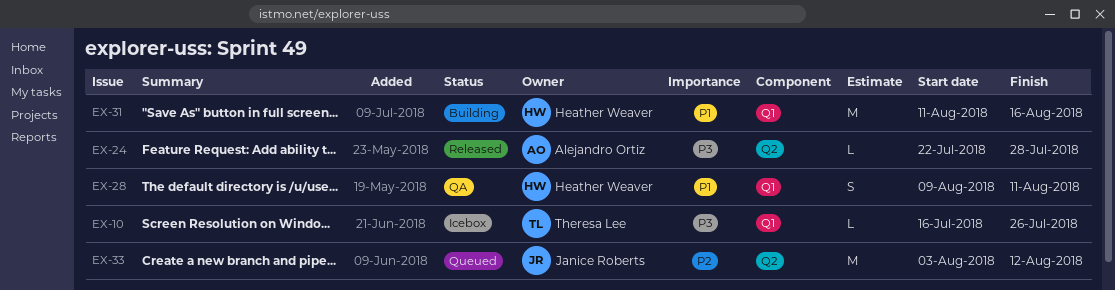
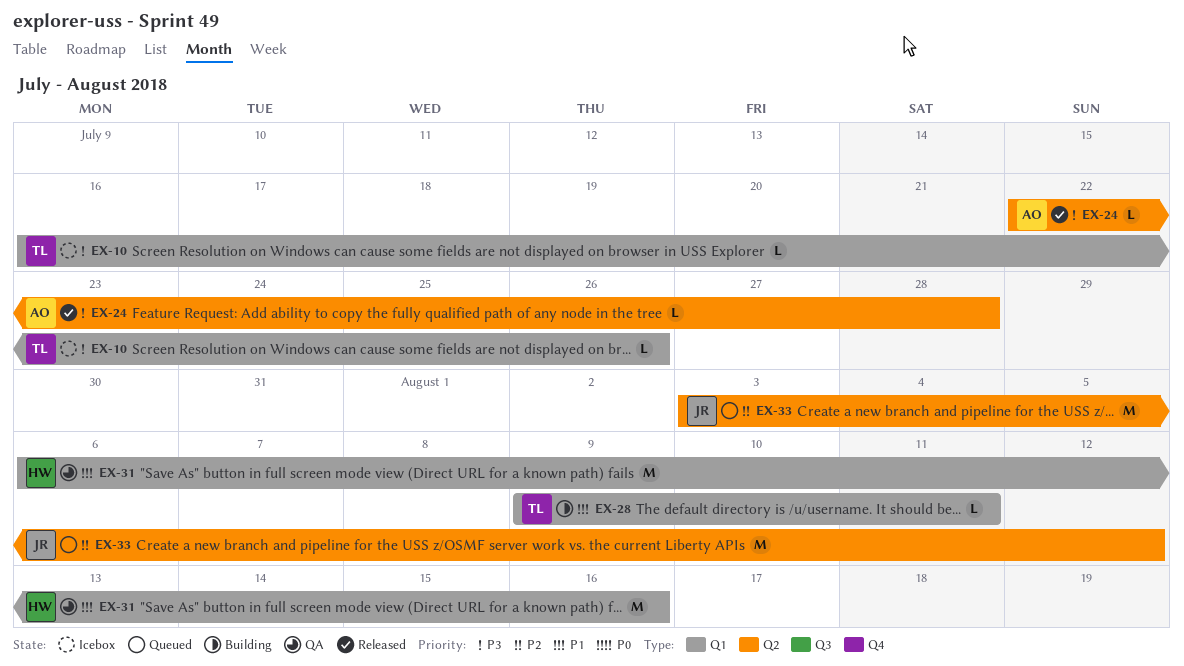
EX-28, status: QA -> Building
EX-28, owner: Heather Weaver -> Theresa Lee
EX-28, estimate: S -> L
EX-31, status: Building -> QA
EX-31, start: Aug 11 -> Aug 6

